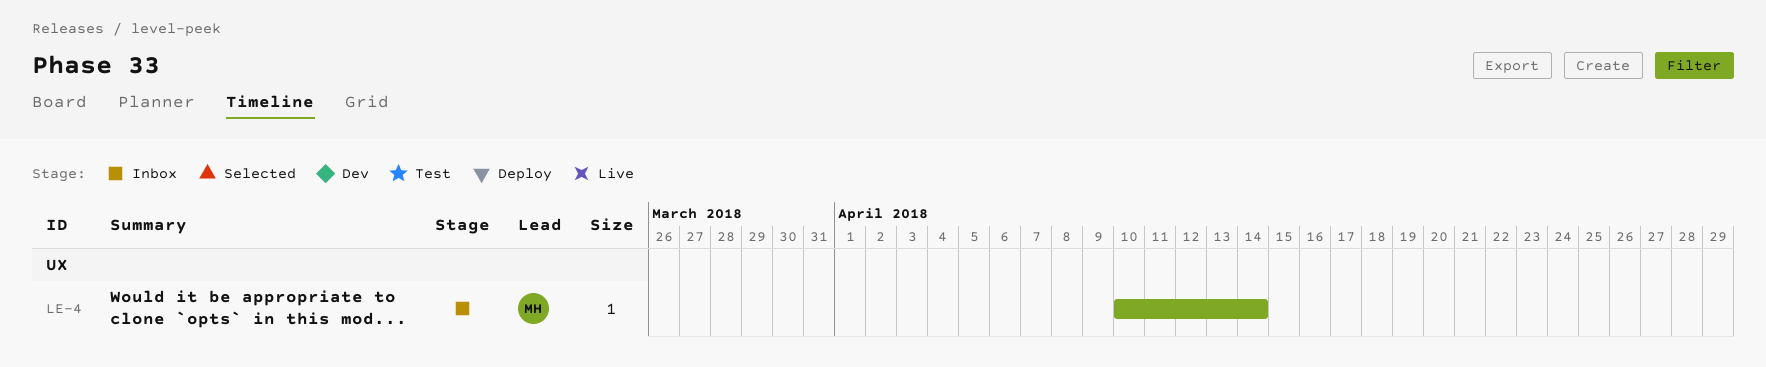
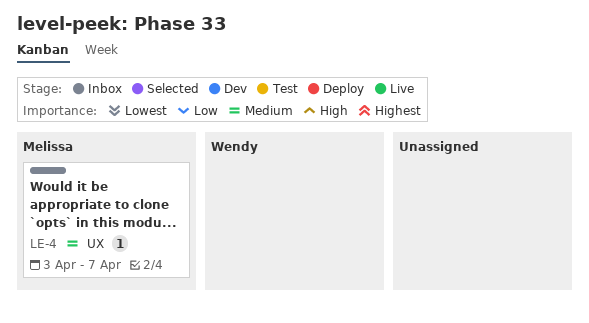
LE-4, start: Apr 10 -> Apr 3
LE-4, due: Apr 14 -> Apr 7

